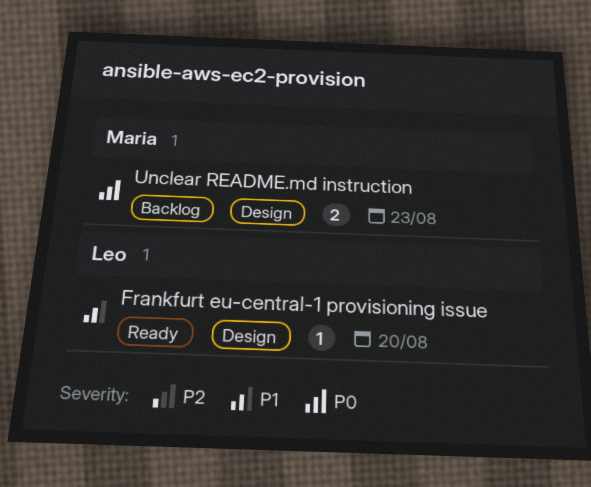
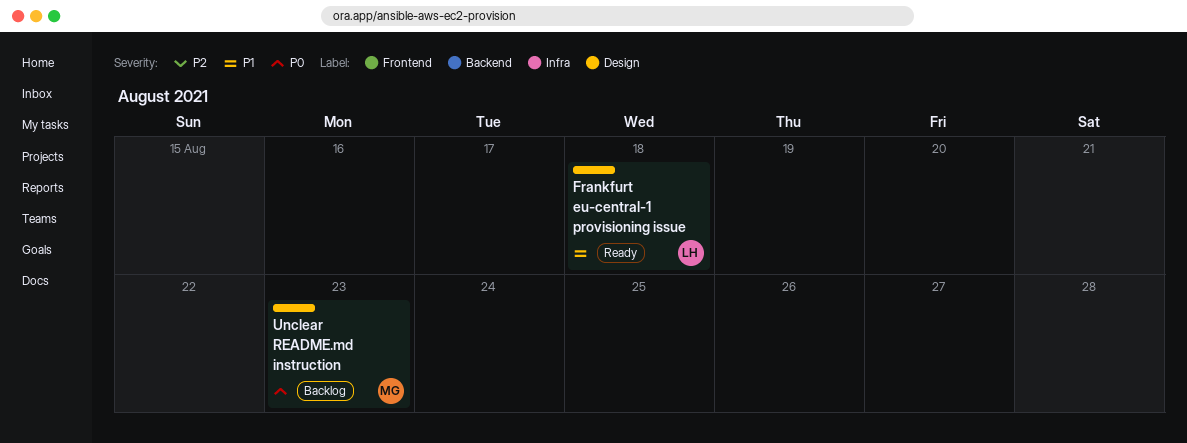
Frankfurt eu-central-1 provisioning issue, due: Aug 20 -> Aug 18

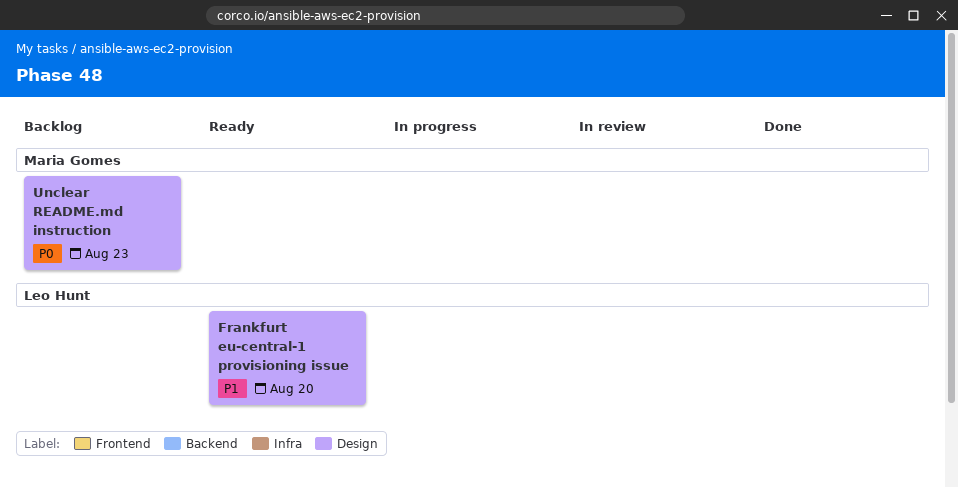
Frankfurt eu-central-1 provisioning issue, due: Aug 18 -> Aug 20

